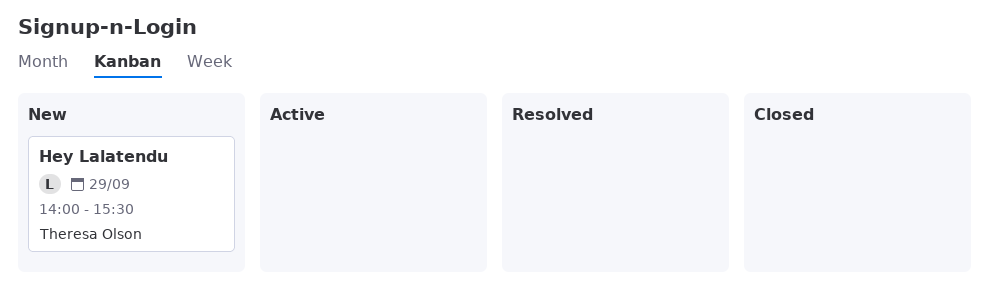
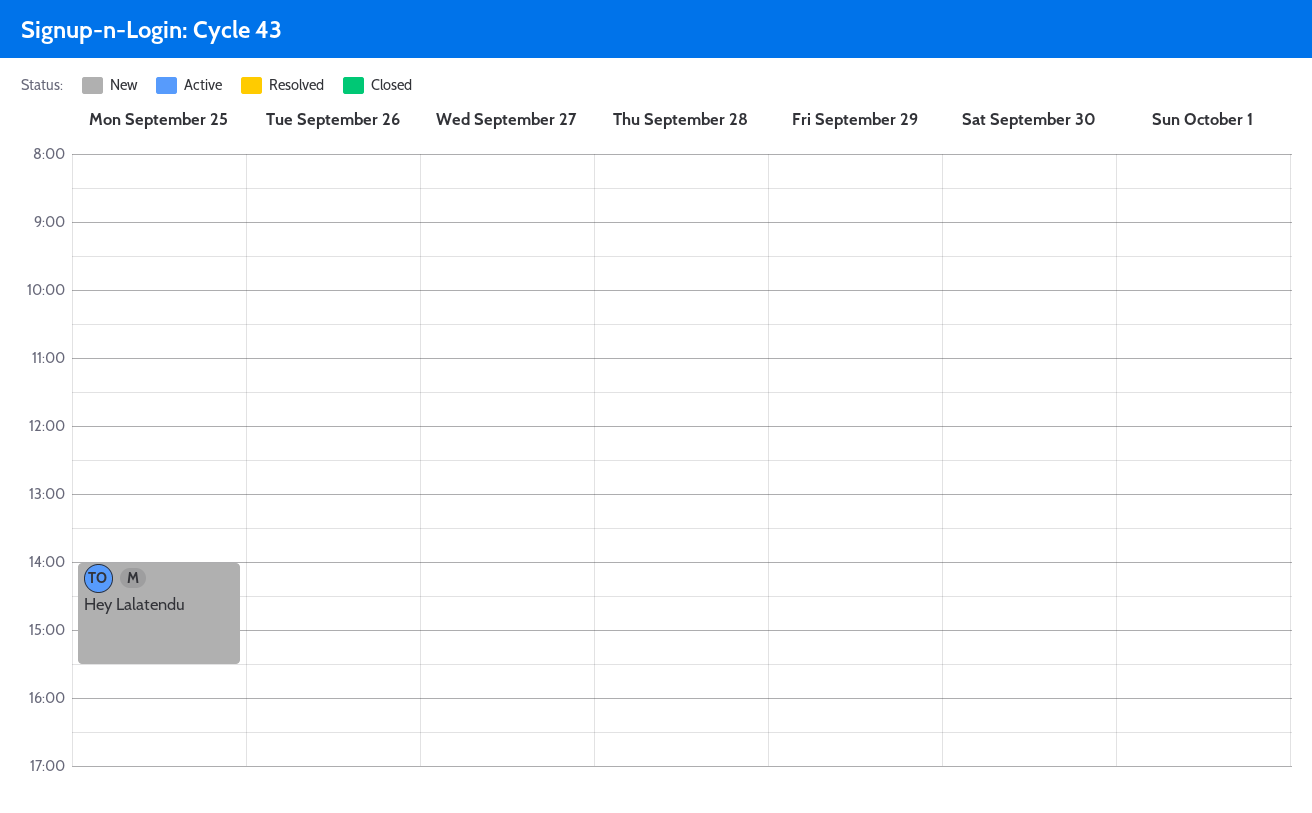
Hey Lalatendu, estimate: L -> M
Hey Lalatendu, day: Sep 29 -> Sep 25

